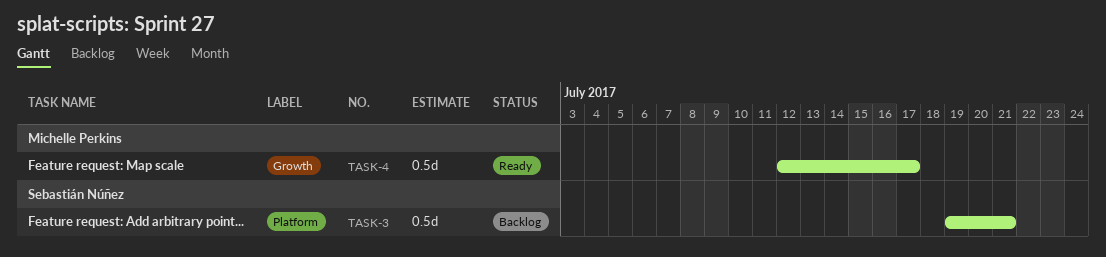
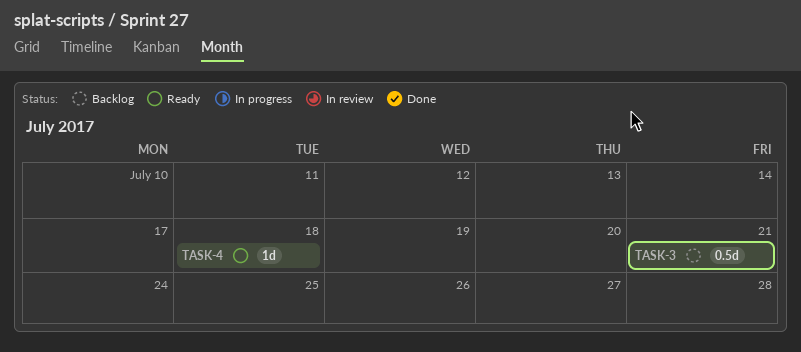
TASK-4, estimate: 0.5d -> 1d
TASK-4, due: Jul 17 -> Jul 18

